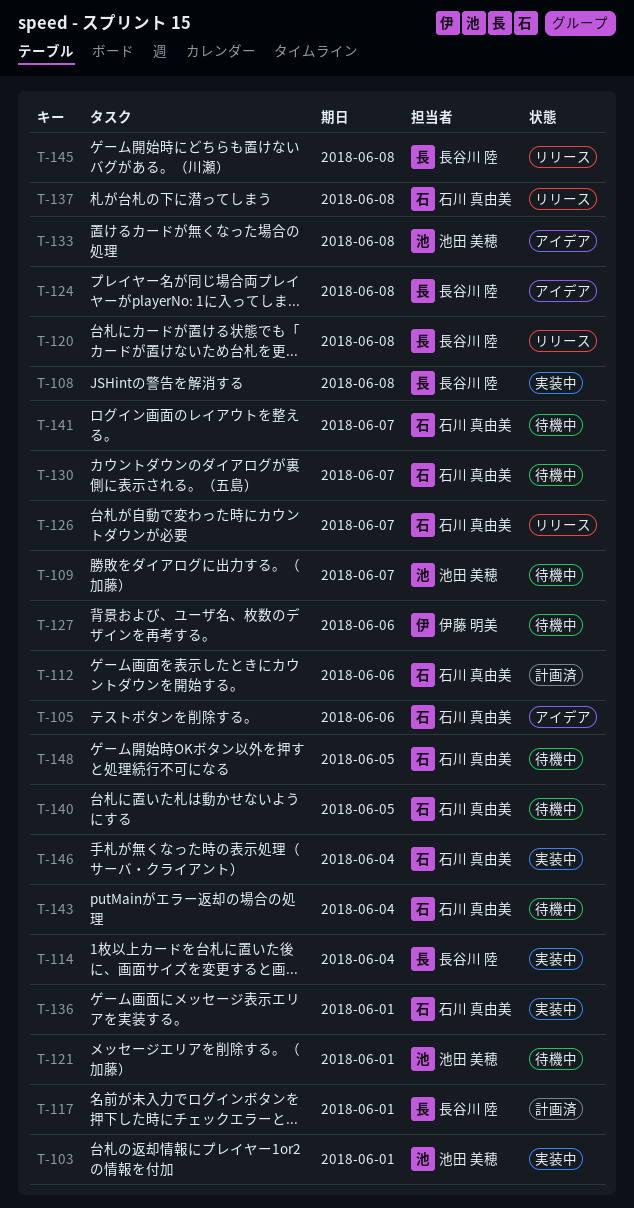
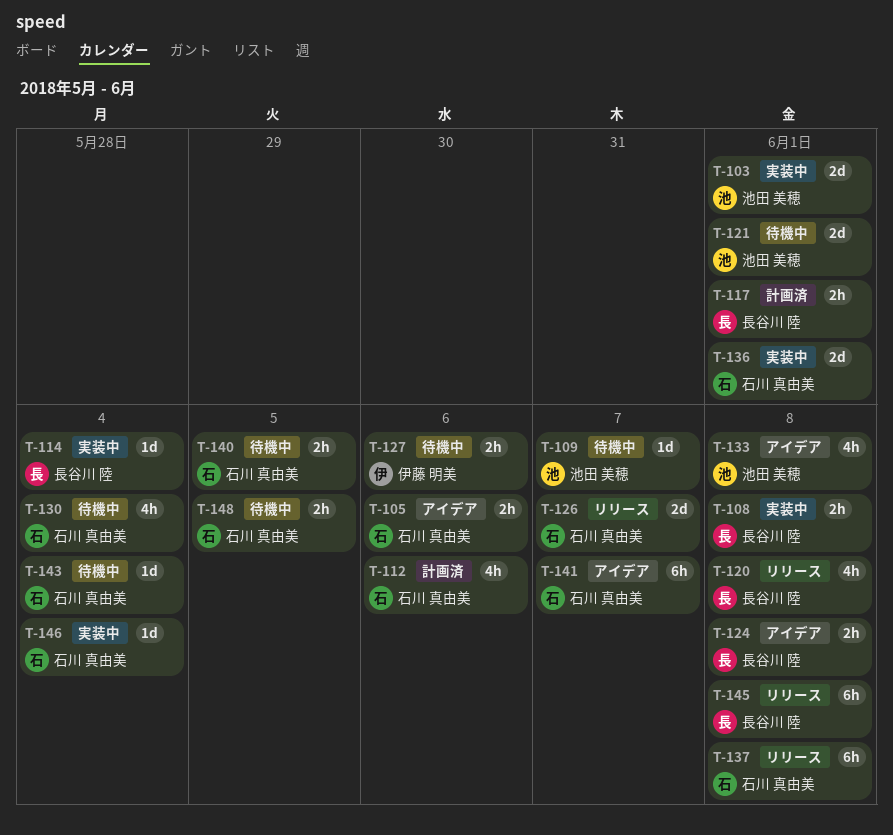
T-130, due: Jun 7 -> Jun 4
T-141, status: 待機中 -> アイデア

